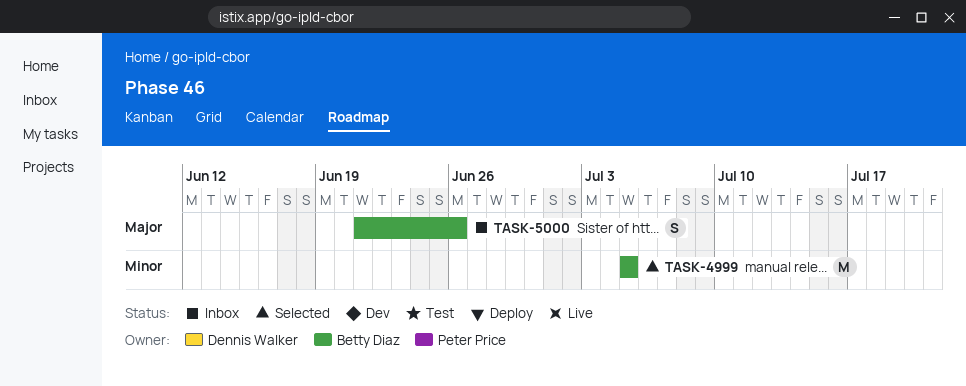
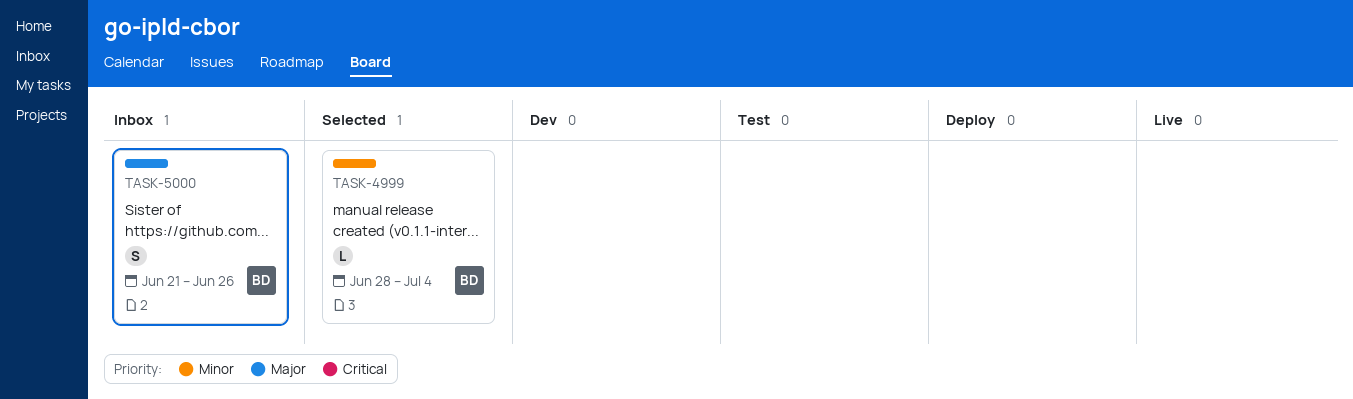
TASK-4999, estimate: M -> L
TASK-4999, start: Jul 5 -> Jun 28
TASK-4999, due: Jul 5 -> Jul 4

